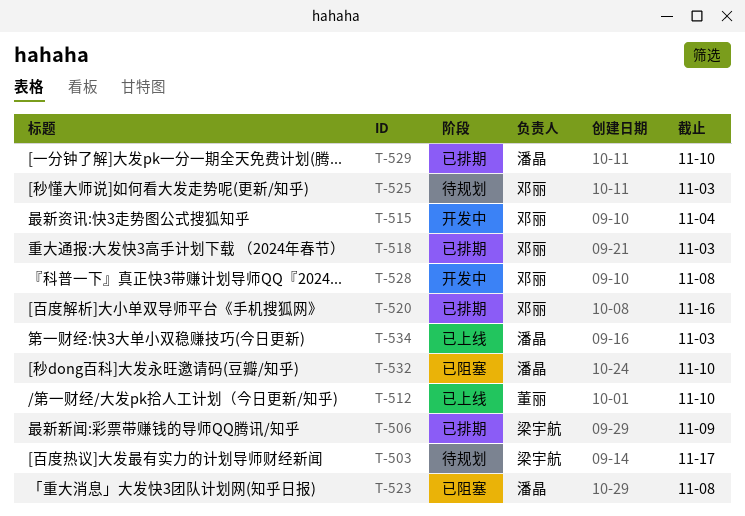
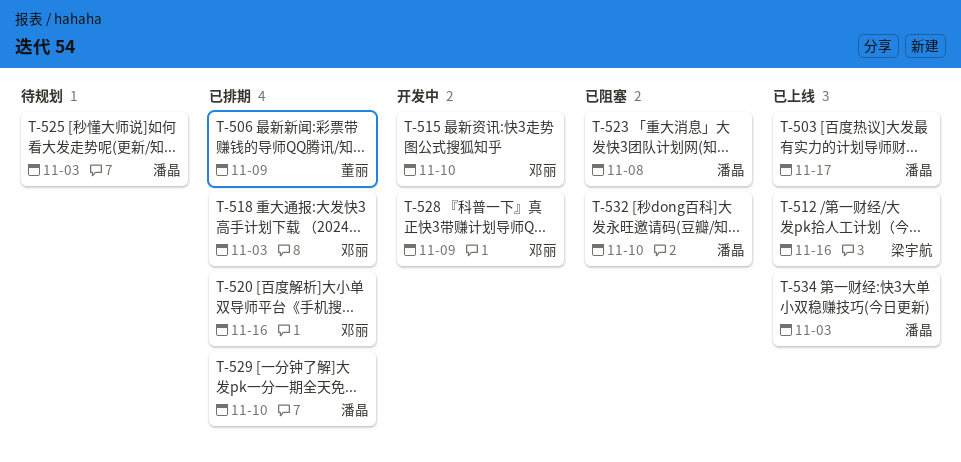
T-503, status: 待规划 -> 已上线
T-503, owner: 梁宇航 -> 潘晶
T-506, owner: 梁宇航 -> 董丽
T-512, owner: 董丽 -> 梁宇航
T-512, due: Nov 10 -> Nov 16
T-515, due: Nov 4 -> Nov 10
T-525, owner: 邓丽 -> 潘晶
T-528, due: Nov 8 -> Nov 9

